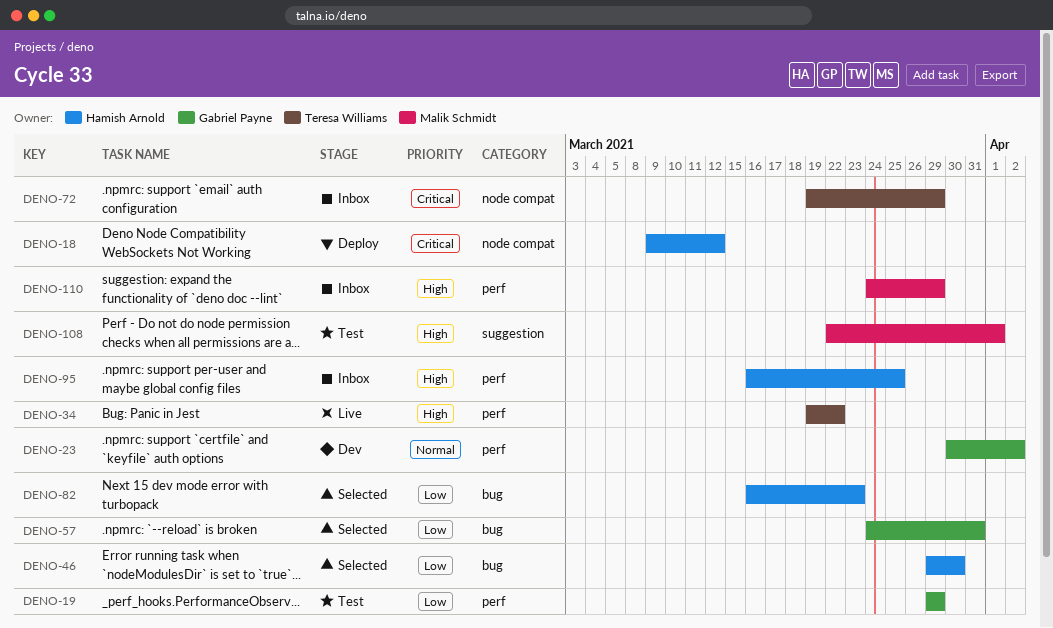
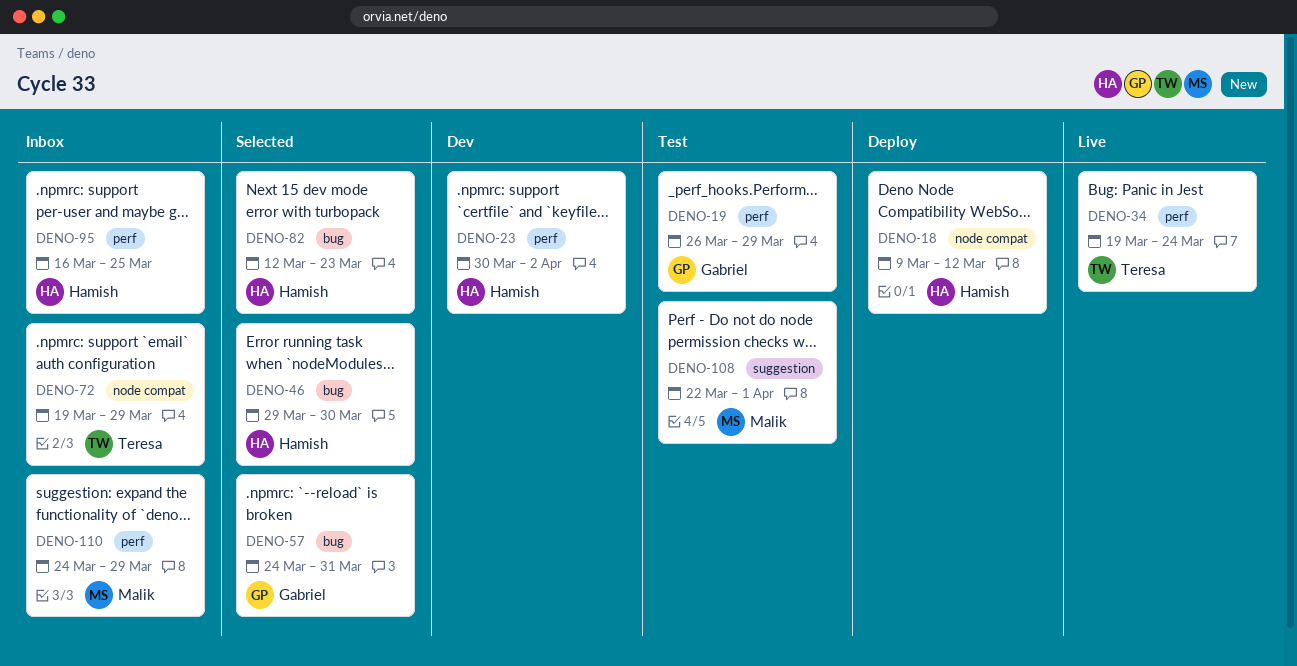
DENO-19, start: Mar 29 -> Mar 26
DENO-23, owner: Gabriel Payne -> Hamish Arnold
DENO-34, due: Mar 22 -> Mar 24
DENO-82, start: Mar 16 -> Mar 12

